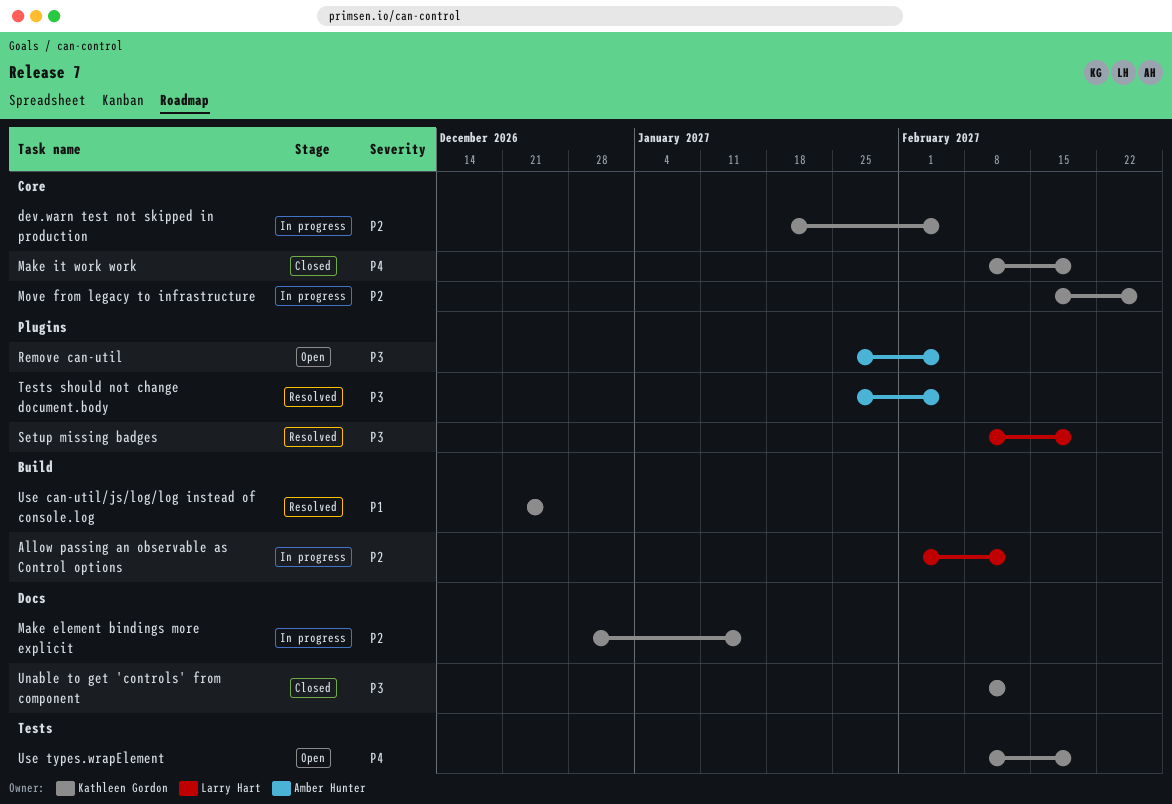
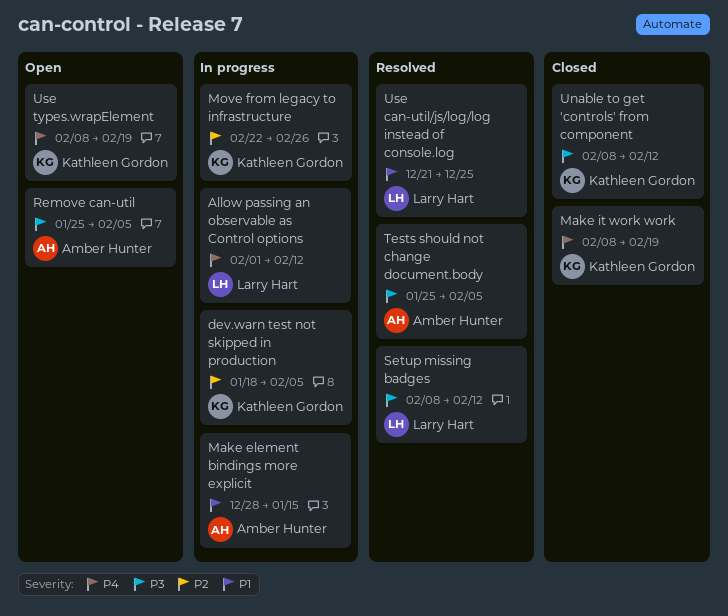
Allow passing an observable as Control options, priority: P2 -> P4
Make element bindings more explicit, owner: Kathleen Gordon -> Amber Hunter
Make element bindings more explicit, priority: P2 -> P1
Move from legacy to infrastructure, start: Feb 15 -> Feb 22
Setup missing badges, due: Feb 19 -> Feb 12
Use can-util/js/log/log instead of console.log, owner: Kathleen Gordon -> Larry Hart

